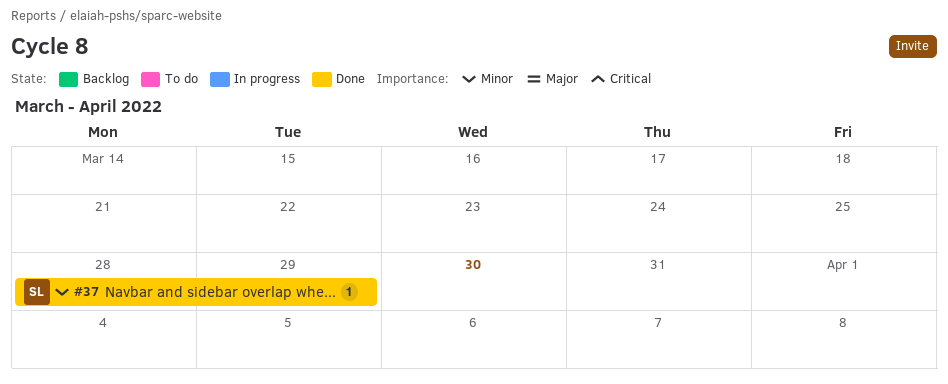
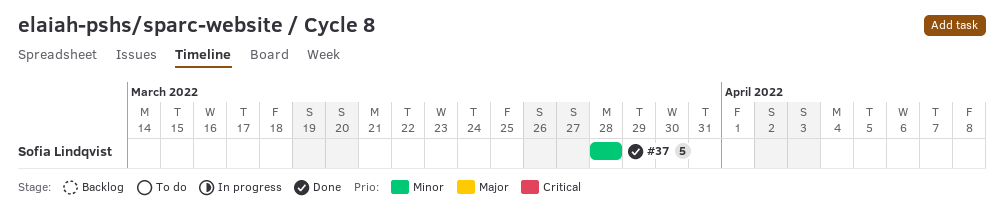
#37, estimate: 1 -> 5
#37, due: Mar 29 -> Mar 28

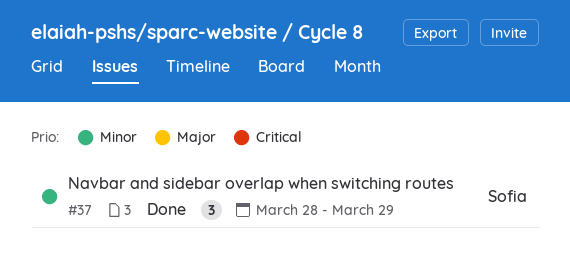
#37, estimate: 5 -> 3
#37, due: Mar 28 -> Mar 29

